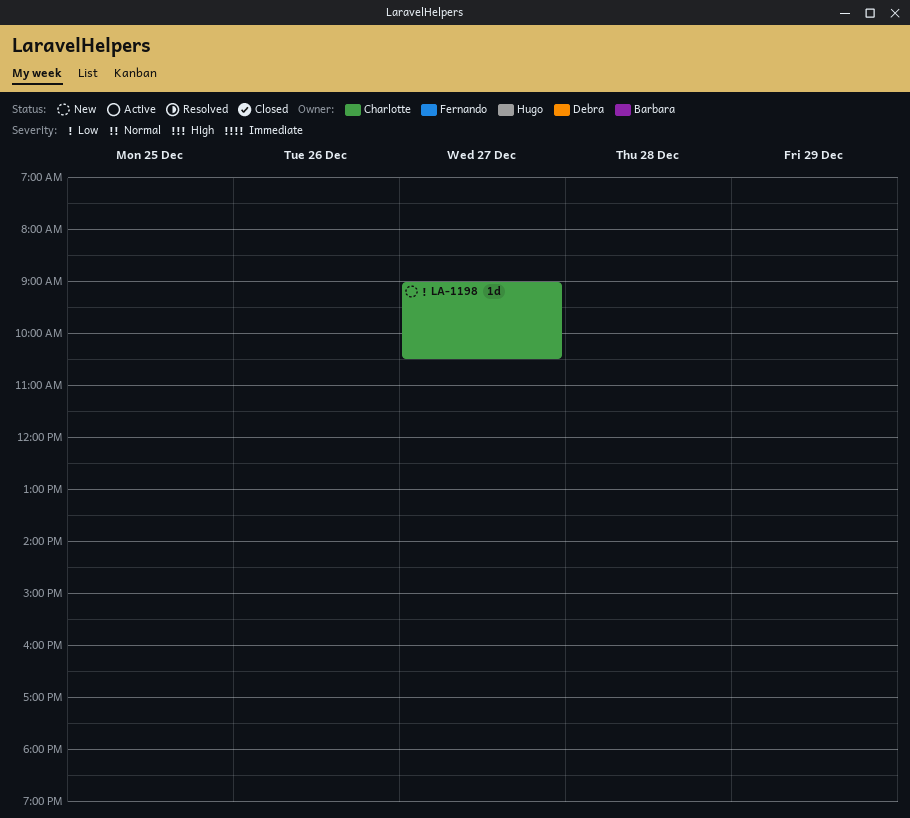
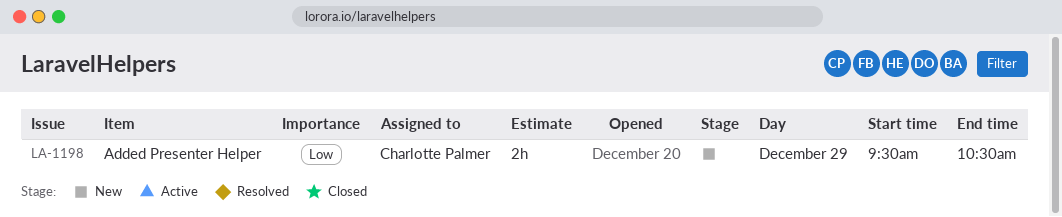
LA-1198, estimate: 1d -> 2h
LA-1198, day: Dec 27 -> Dec 29
LA-1198, begins: 09:00 -> 09:30

